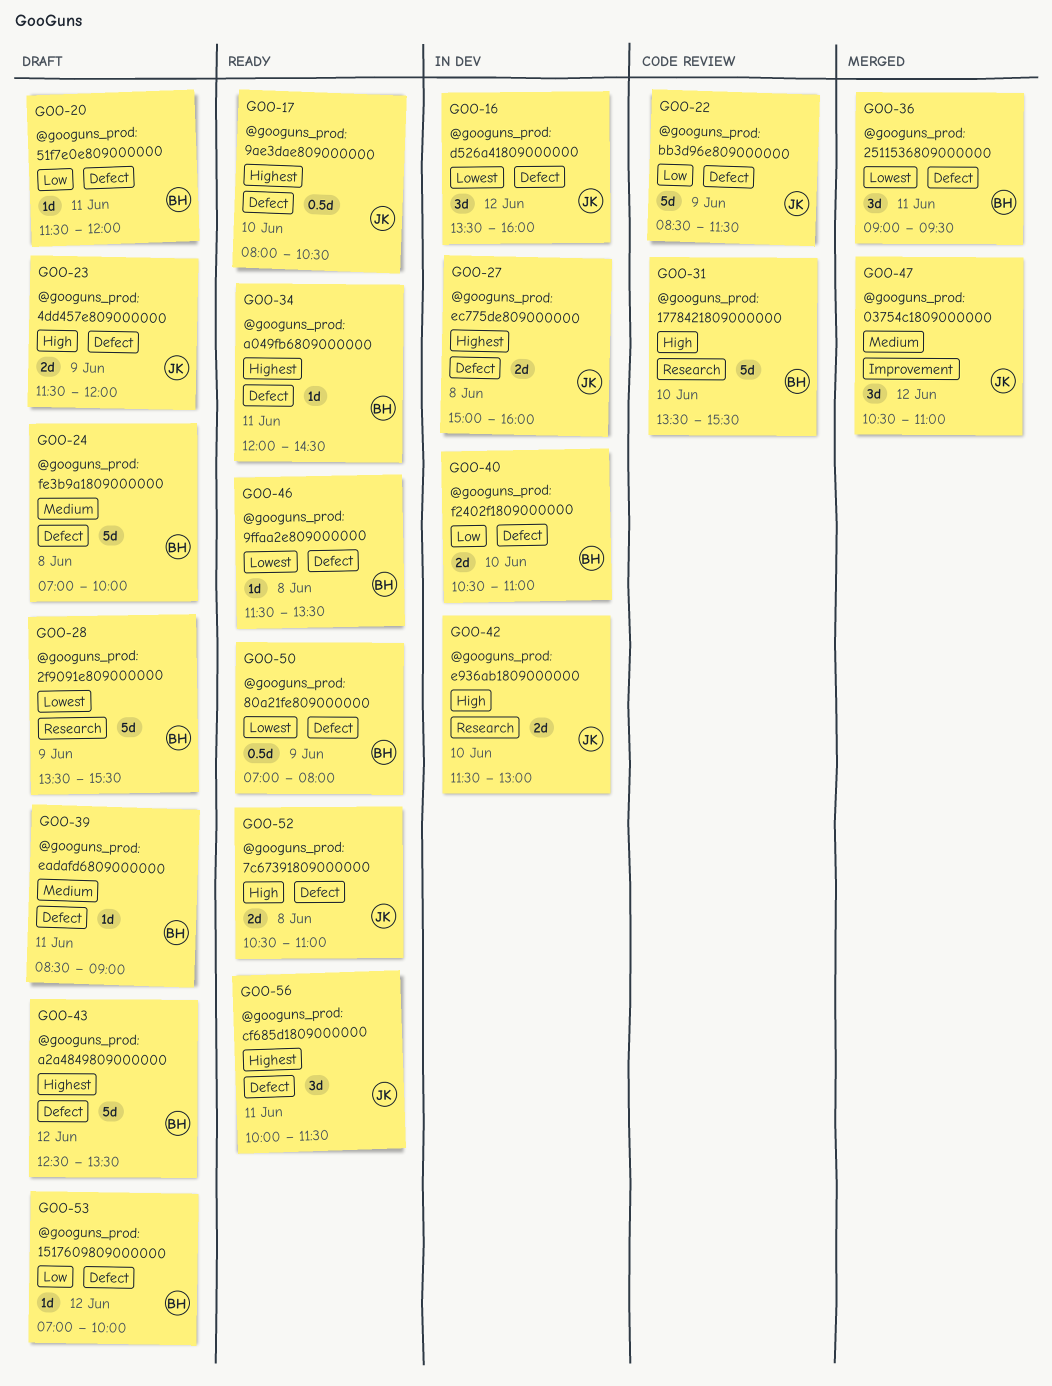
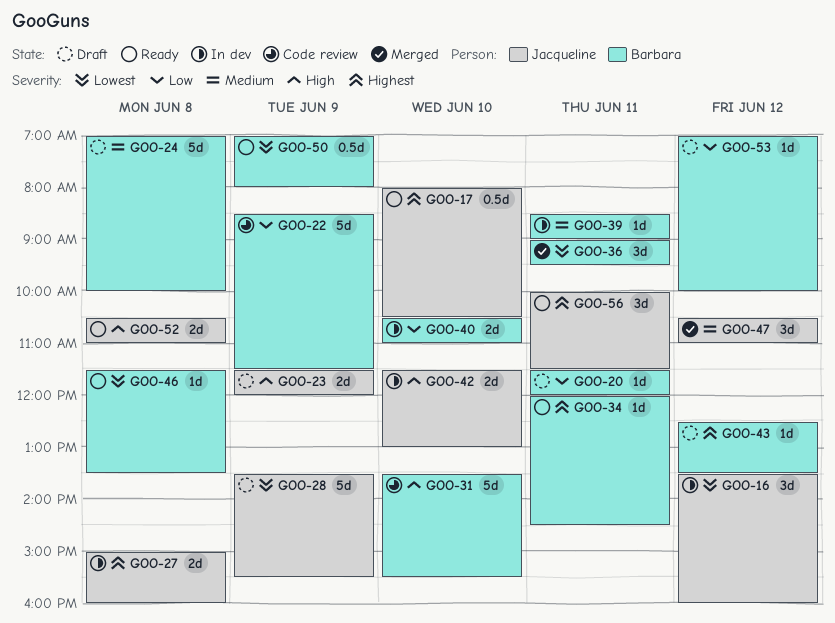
GOO-22, owner: Jacqueline -> Barbara
GOO-28, owner: Barbara -> Jacqueline
GOO-39, status: Draft -> In dev
GOO-43, estimate: 5d -> 1d

